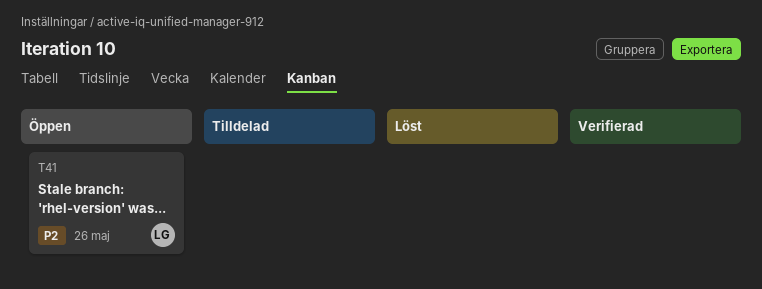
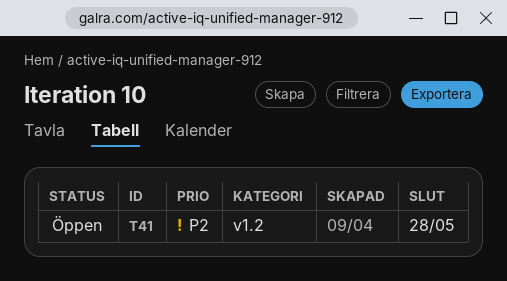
T41, due: May 26 -> May 28

